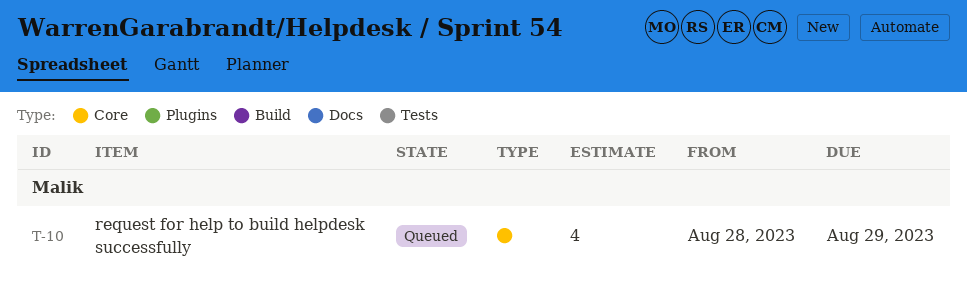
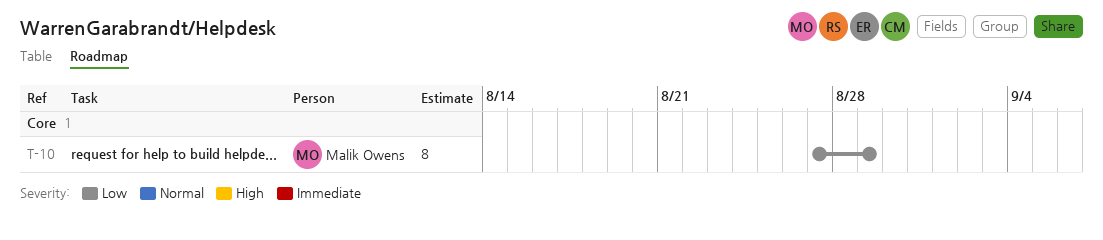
T-10, estimate: 4 -> 8
T-10, start: Aug 28 -> Aug 27

